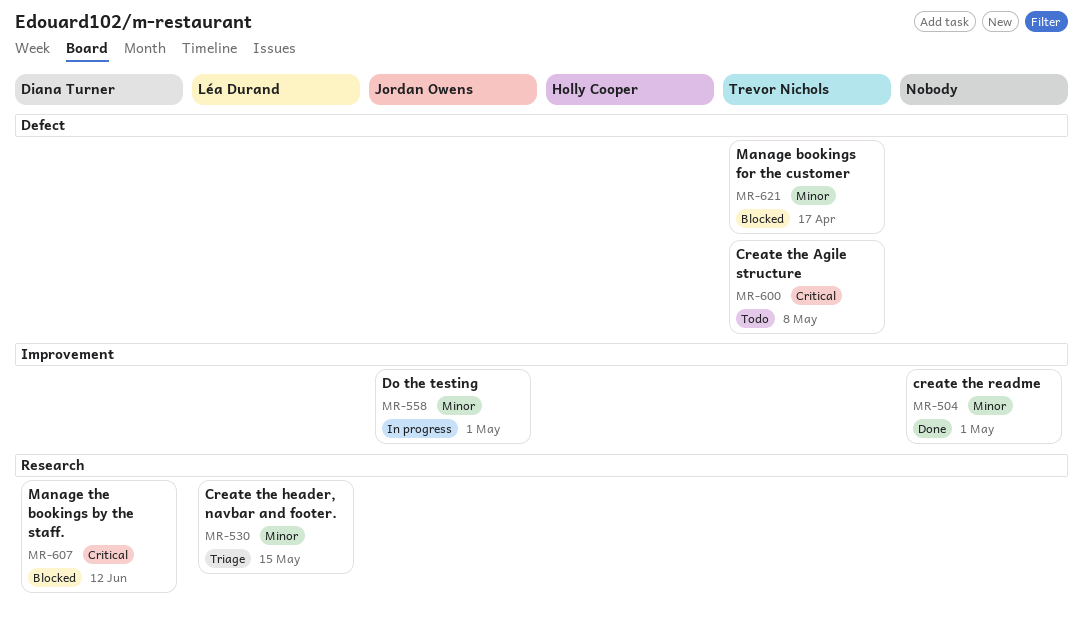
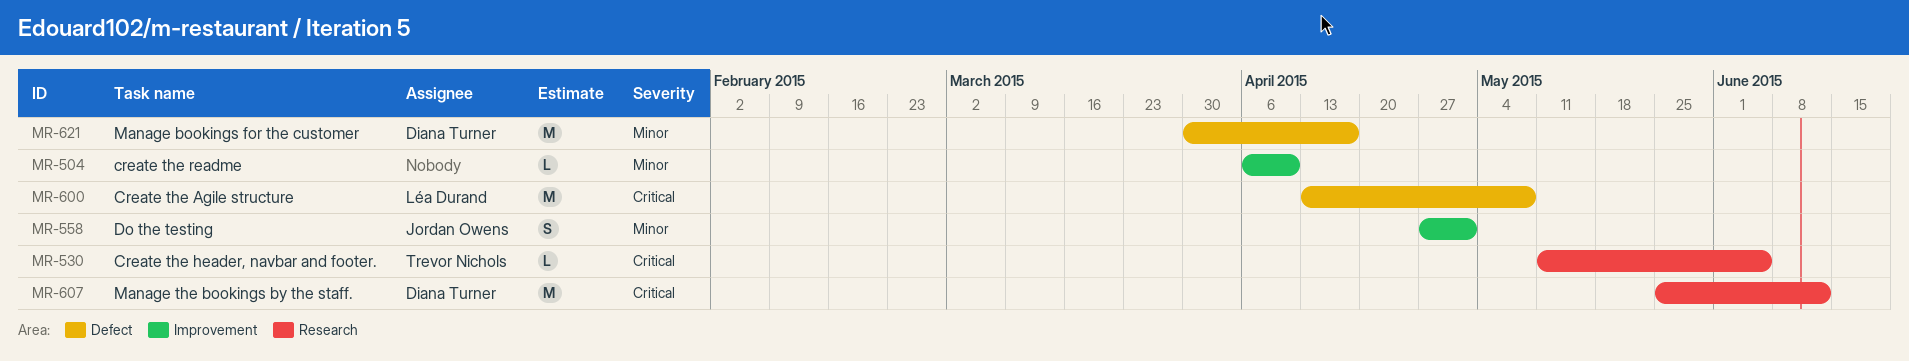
MR-504, due: May 1 -> Apr 10
MR-530, owner: Léa Durand -> Trevor Nichols
MR-530, priority: Minor -> Critical
MR-530, due: May 15 -> Jun 5
MR-600, owner: Trevor Nichols -> Léa Durand
MR-621, owner: Trevor Nichols -> Diana Turner

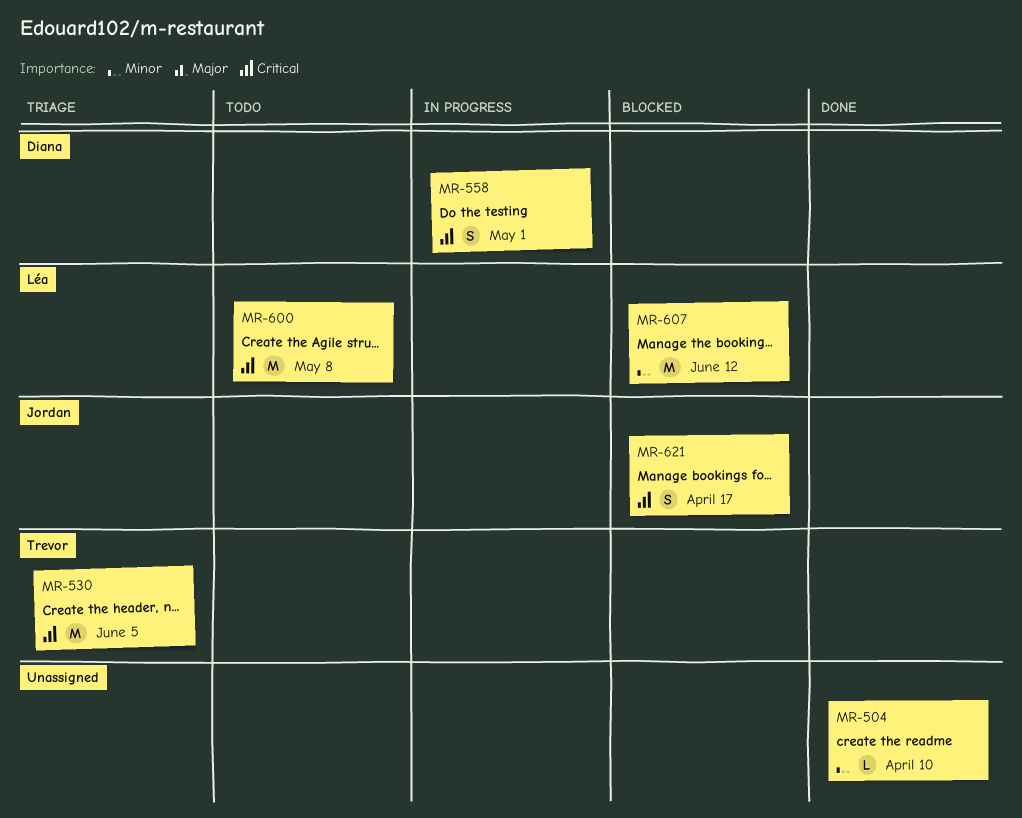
MR-530, estimate: L -> M
MR-558, owner: Jordan Owens -> Diana Turner
MR-558, priority: Minor -> Critical
MR-607, owner: Diana Turner -> Léa Durand
MR-607, priority: Critical -> Minor
MR-621, owner: Diana Turner -> Jordan Owens
MR-621, priority: Minor -> Critical
MR-621, estimate: M -> S

